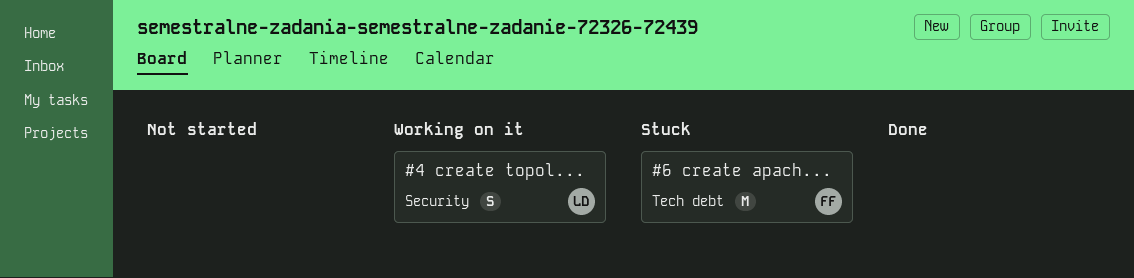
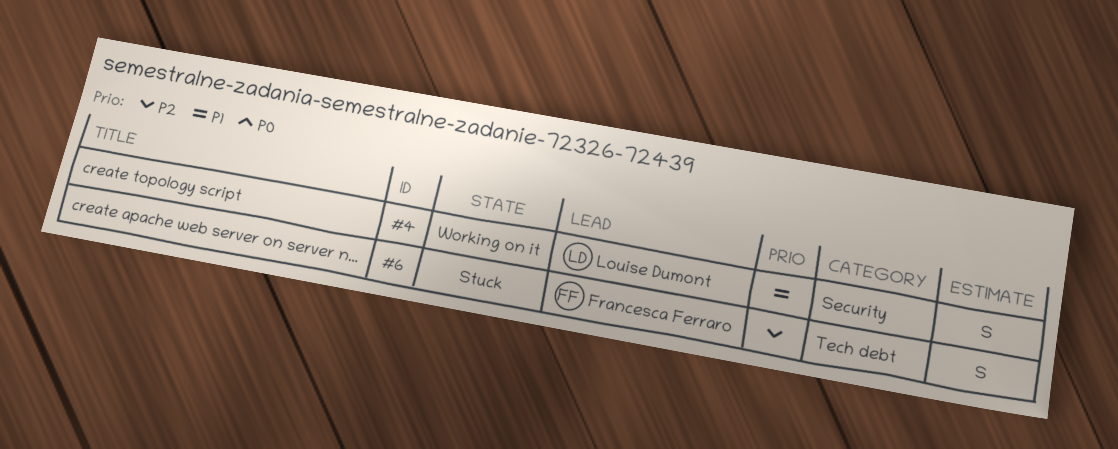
#6, estimate: M -> S

